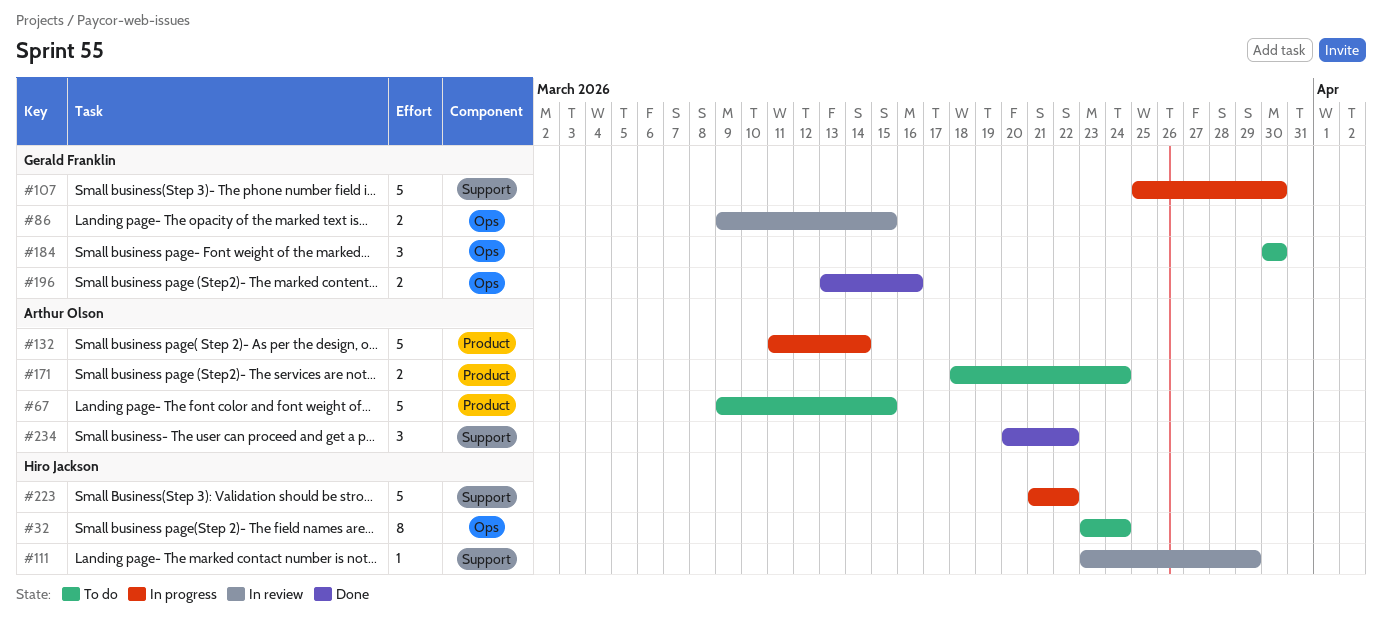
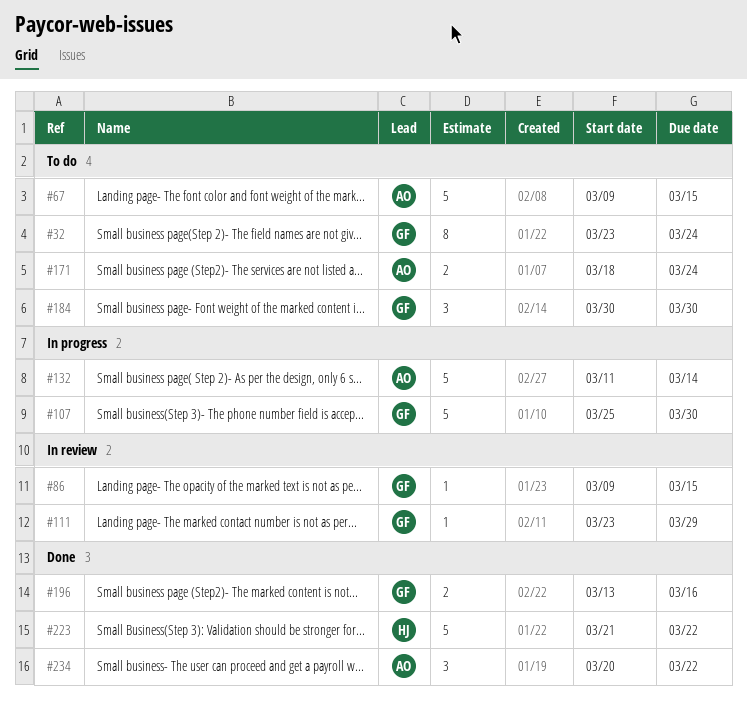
#32, owner: Hiro Jackson -> Gerald Franklin
#86, estimate: 2 -> 1
#111, owner: Hiro Jackson -> Gerald Franklin
#223, status: In progress -> Done

